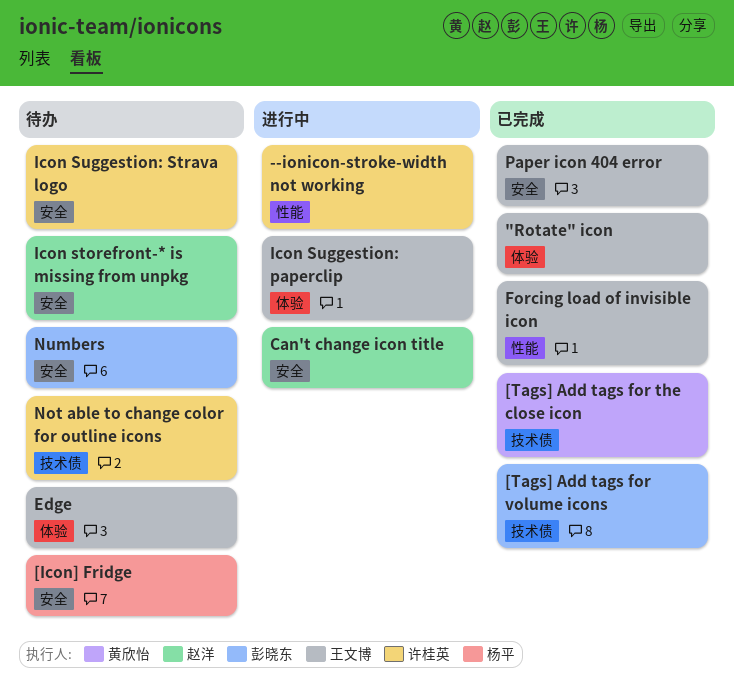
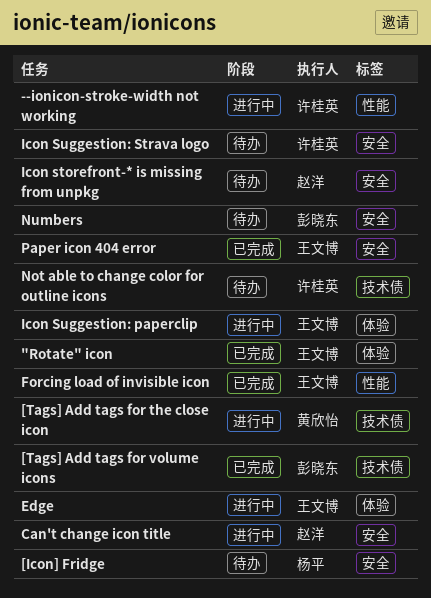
[Tags] Add tags for the close icon, status: 已完成 -> 进行中
Edge, status: 待办 -> 进行中

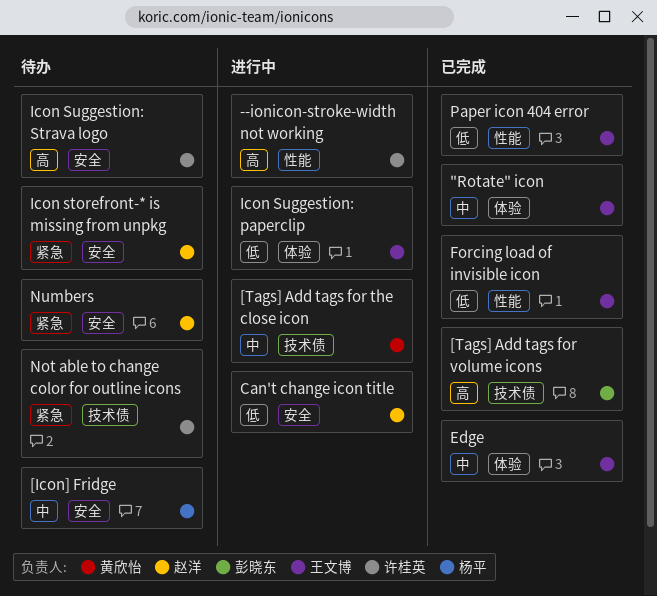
Edge, status: 进行中 -> 已完成
Numbers, owner: 彭晓东 -> 赵洋
Paper icon 404 error, label: 安全 -> 性能

